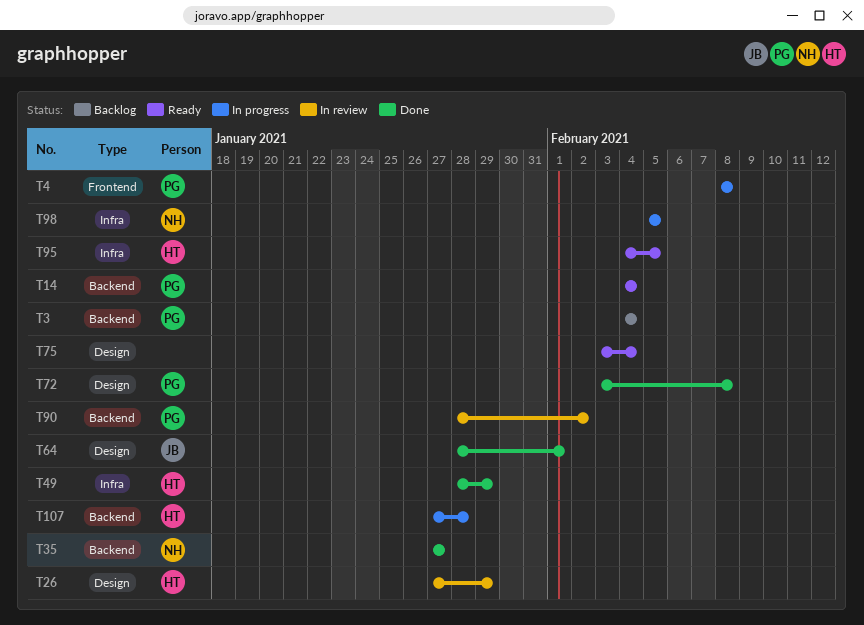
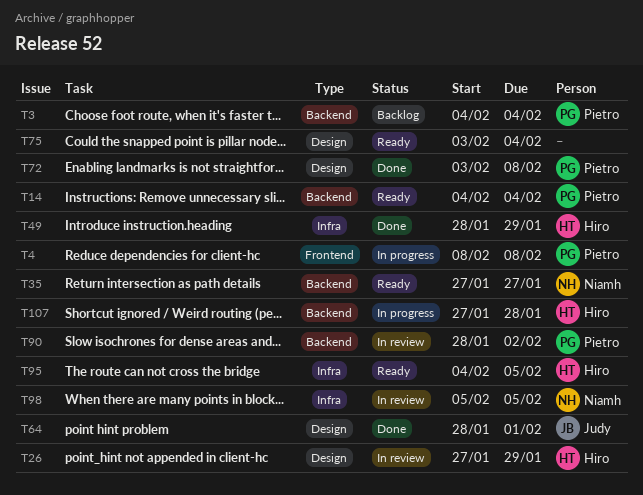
T35, status: Done -> Ready
T98, status: In progress -> In review

